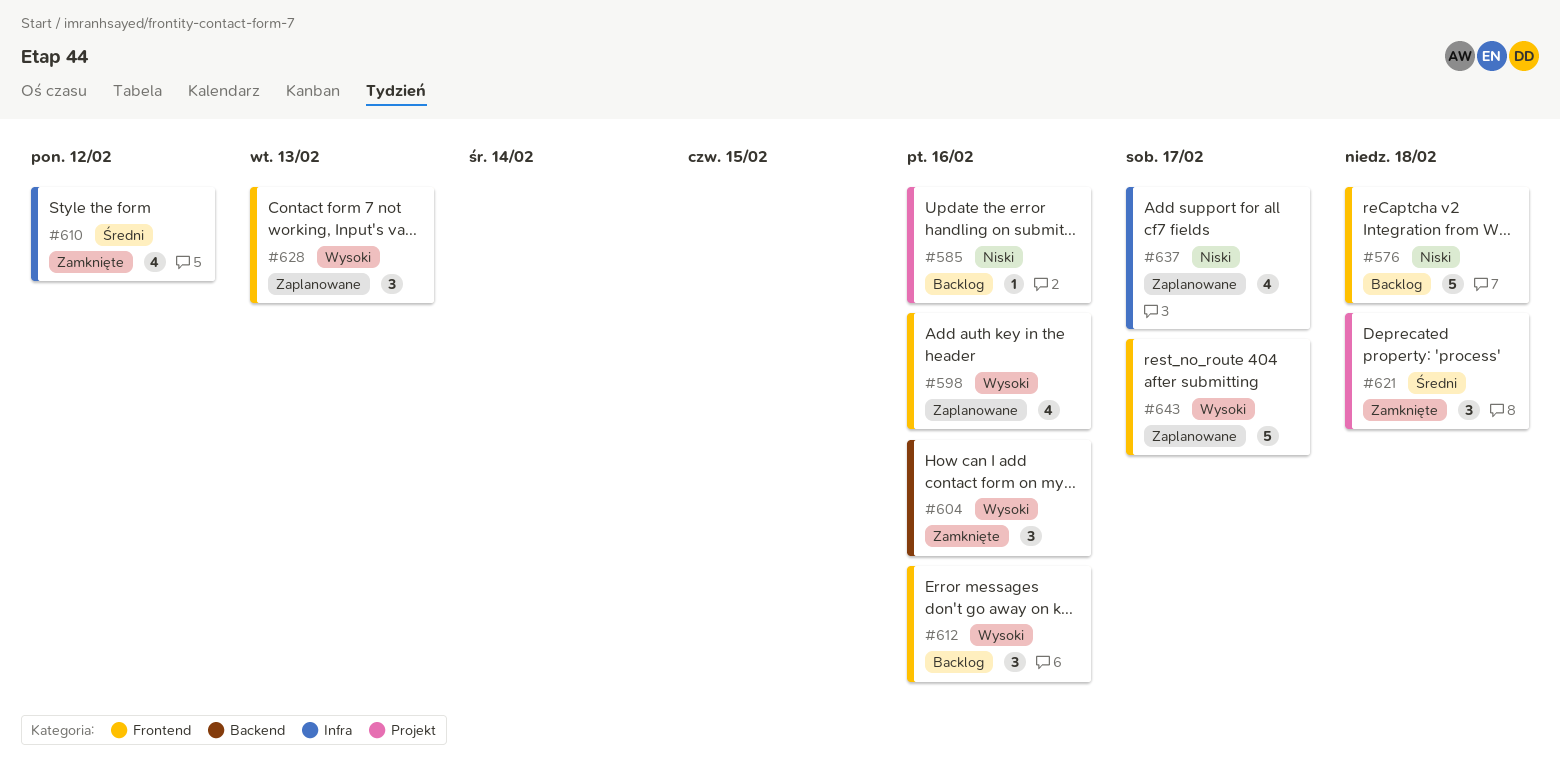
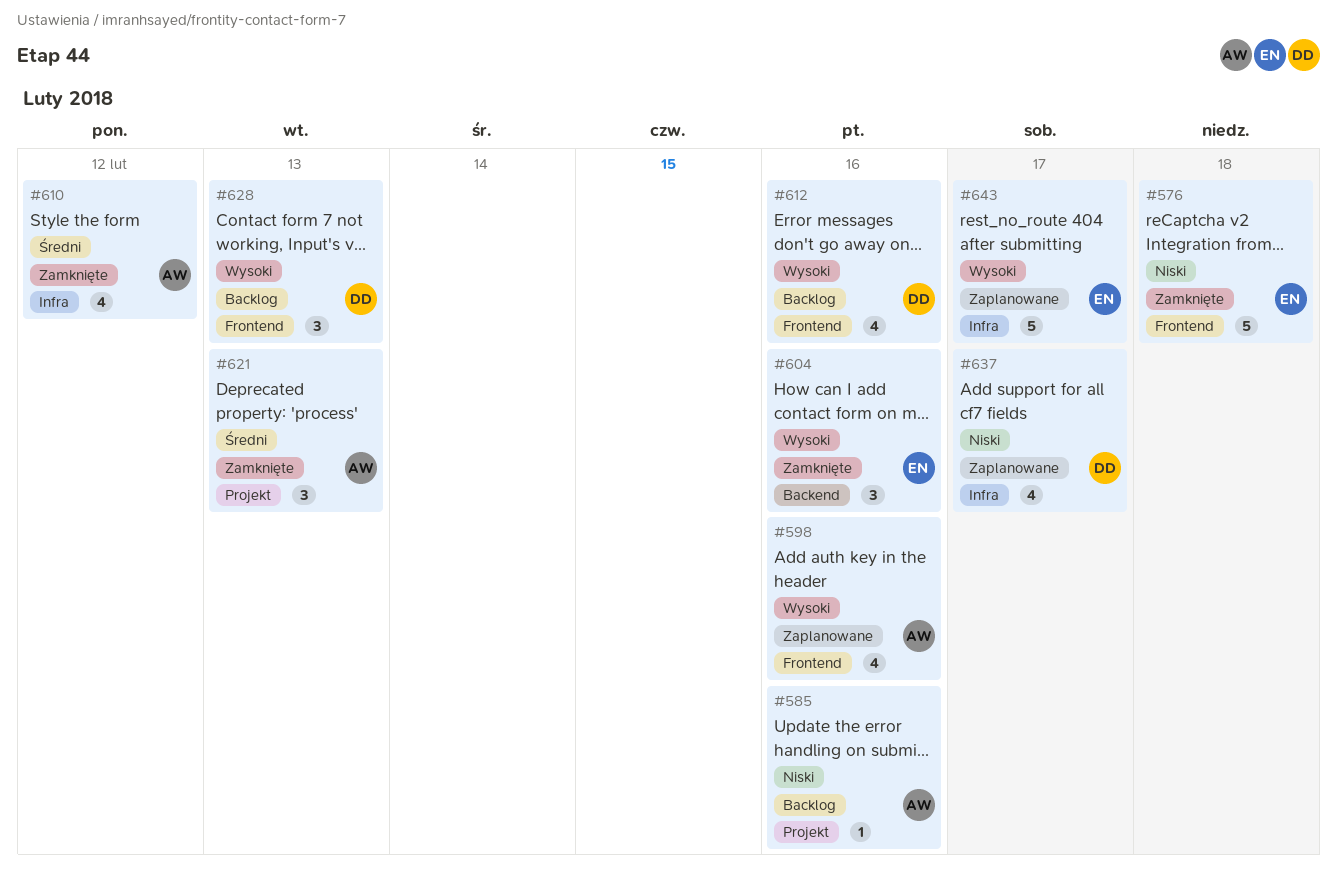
#576, status: Backlog -> Zamknięte
#612, estimate: 3 -> 4
#621, due: Feb 18 -> Feb 13
#628, status: Zaplanowane -> Backlog
#643, label: Frontend -> Infra

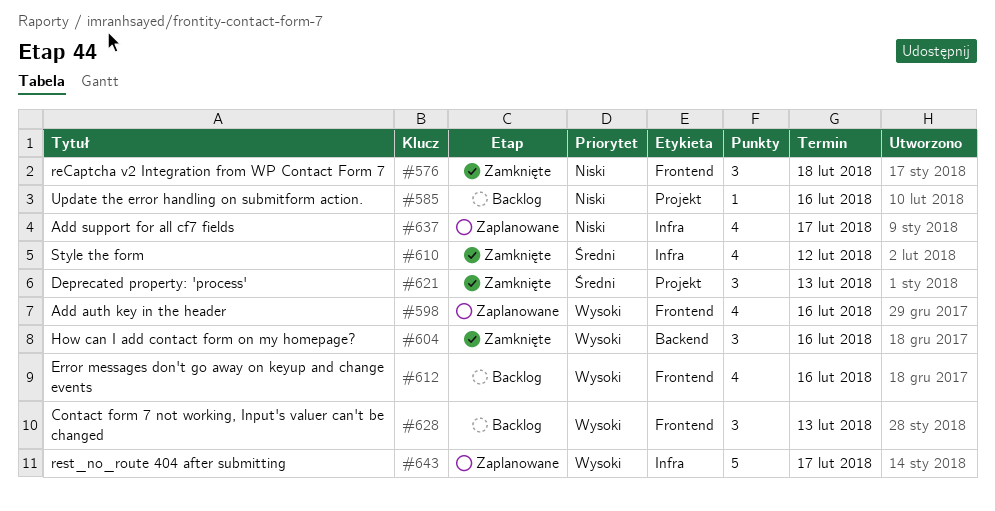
#576, estimate: 5 -> 3

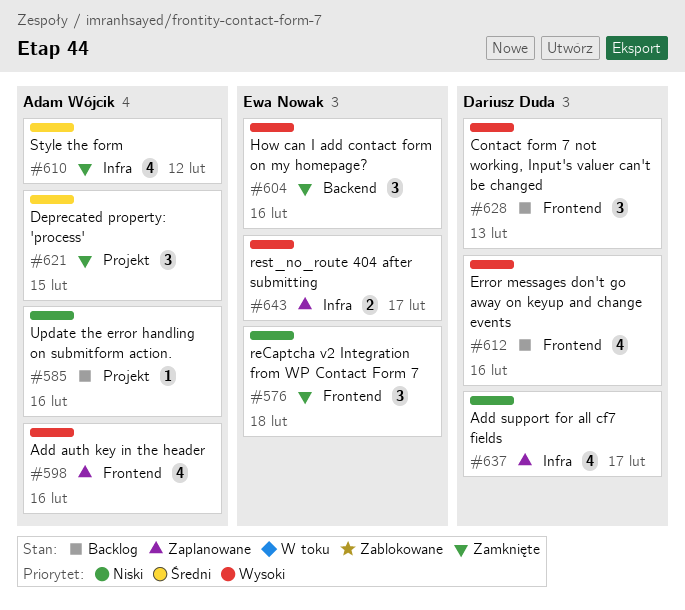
#621, due: Feb 13 -> Feb 15
#643, estimate: 5 -> 2

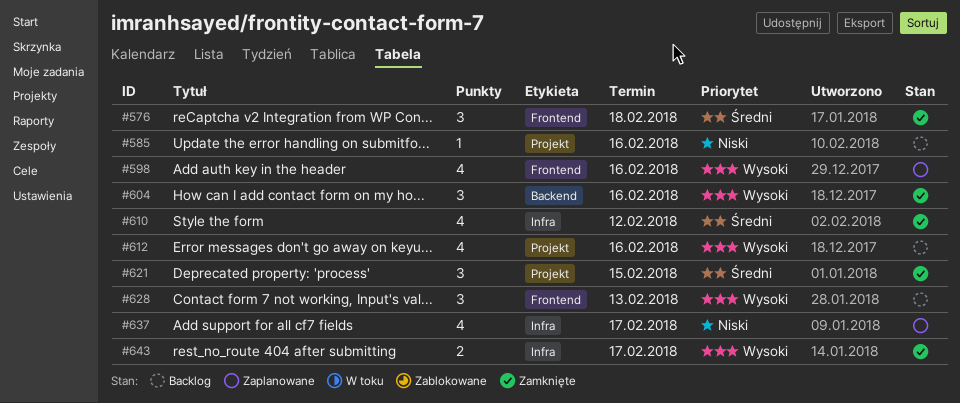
#576, priority: Niski -> Średni
#612, label: Frontend -> Projekt
#643, status: Zaplanowane -> Zamknięte

